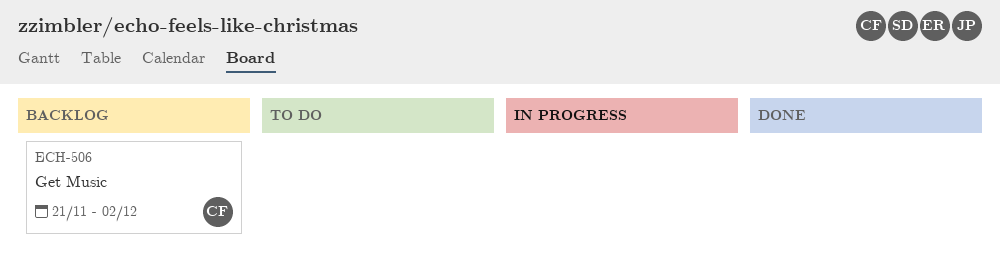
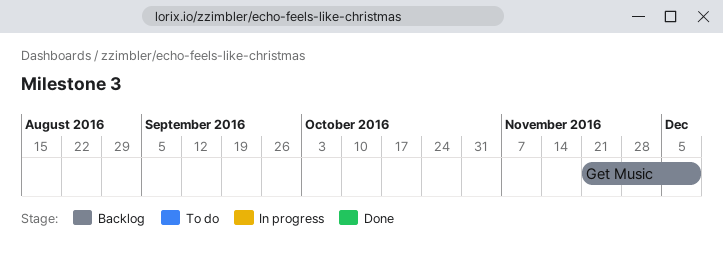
Get Music, due: Dec 2 -> Dec 9

